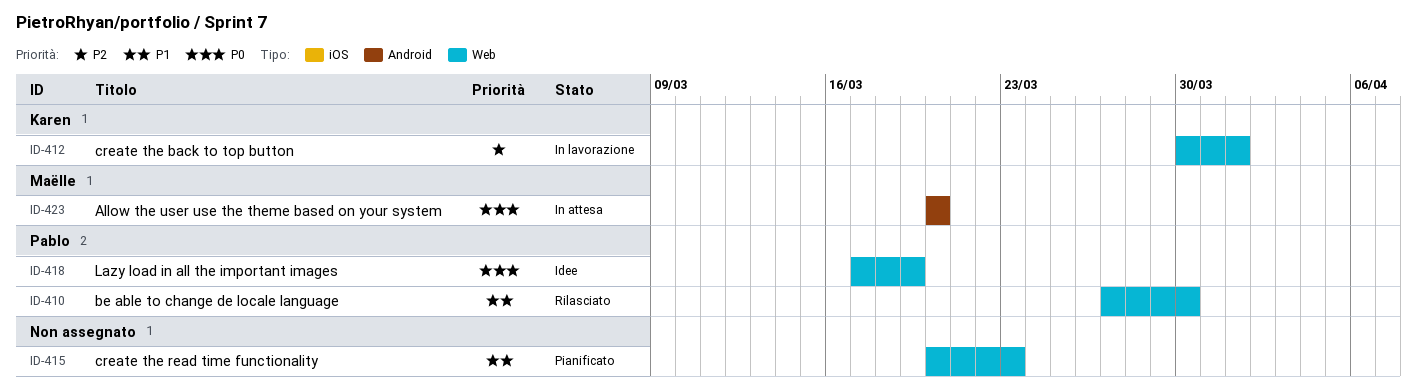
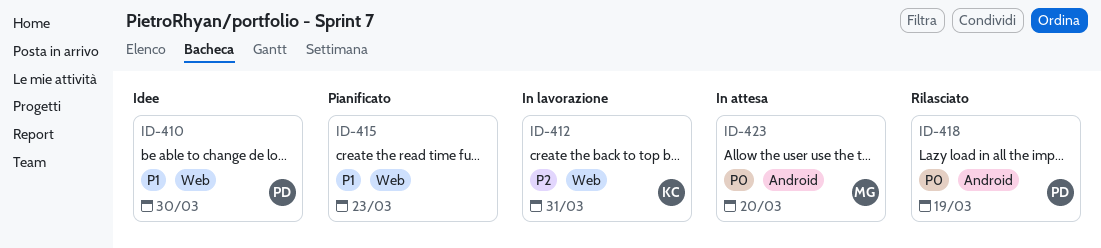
ID-410, status: Rilasciato -> Idee
ID-412, due: Apr 1 -> Mar 31
ID-418, status: Idee -> Rilasciato
ID-418, label: Web -> Android

